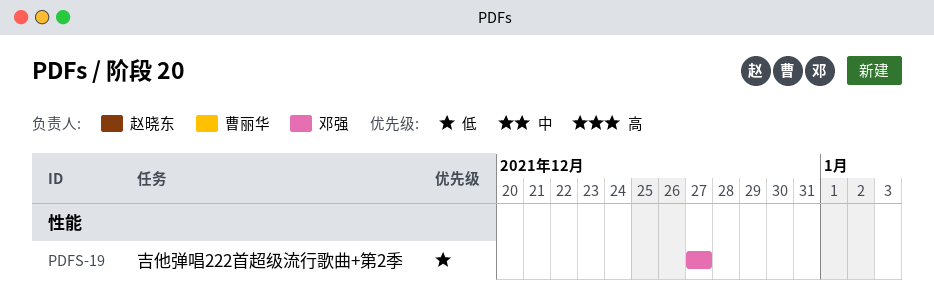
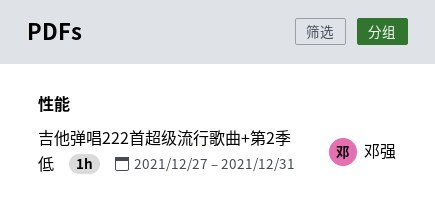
吉他弹唱222首超级流行歌曲+第2季, due: Dec 27 -> Dec 31

